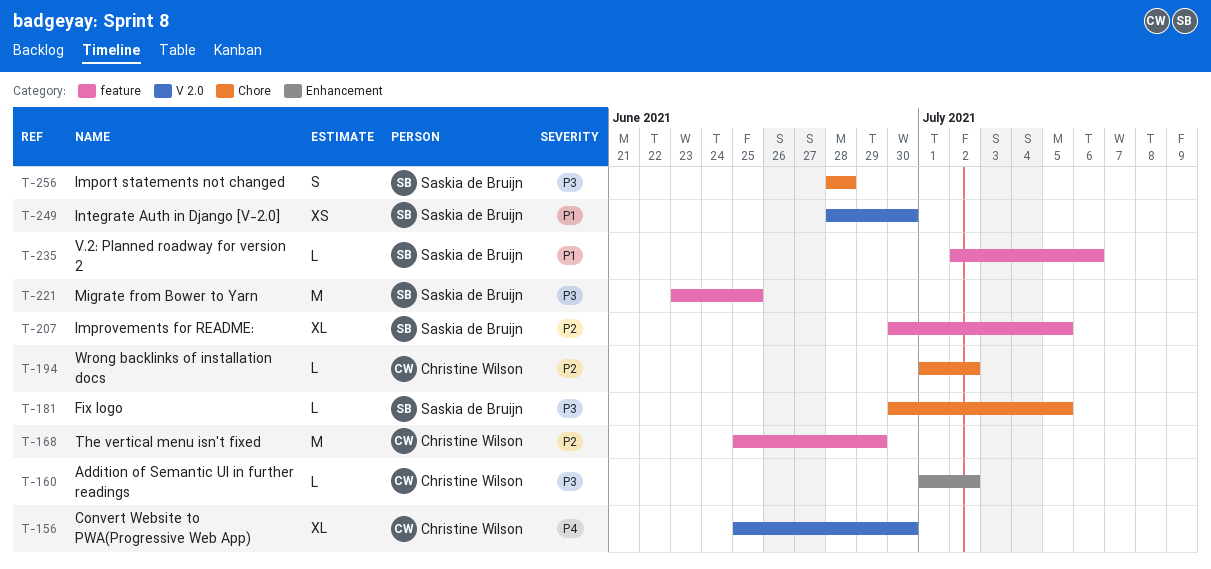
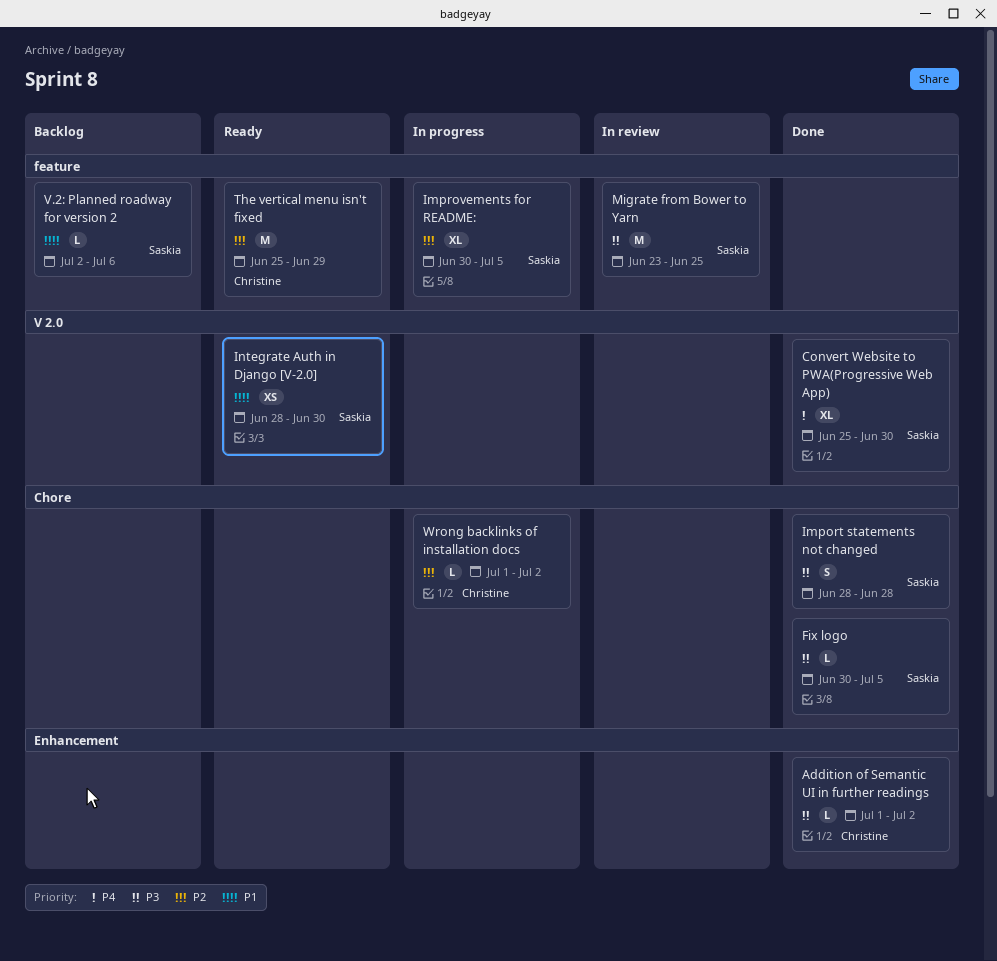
Convert Website to PWA(Progressive Web App), owner: Christine Wilson -> Saskia de Bruijn

